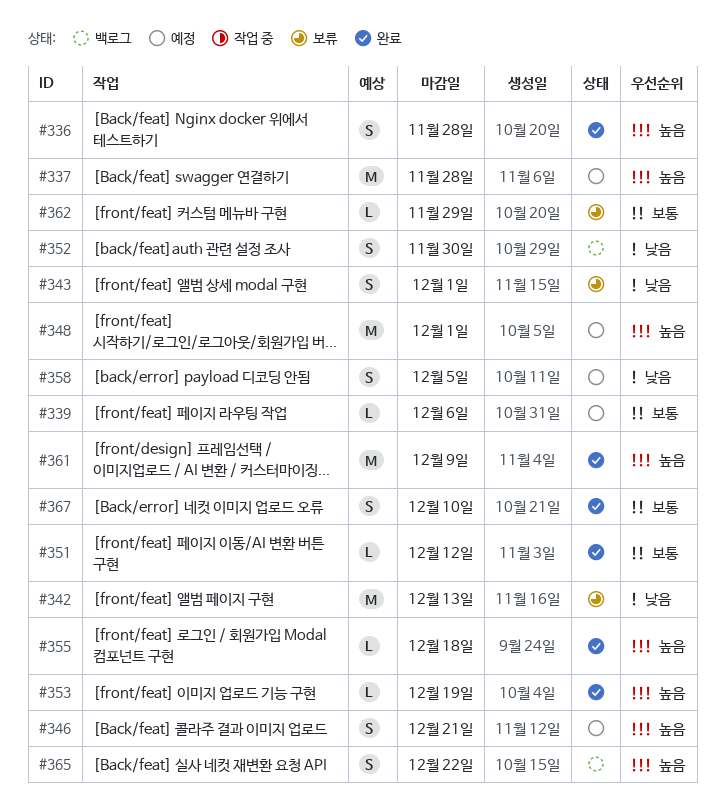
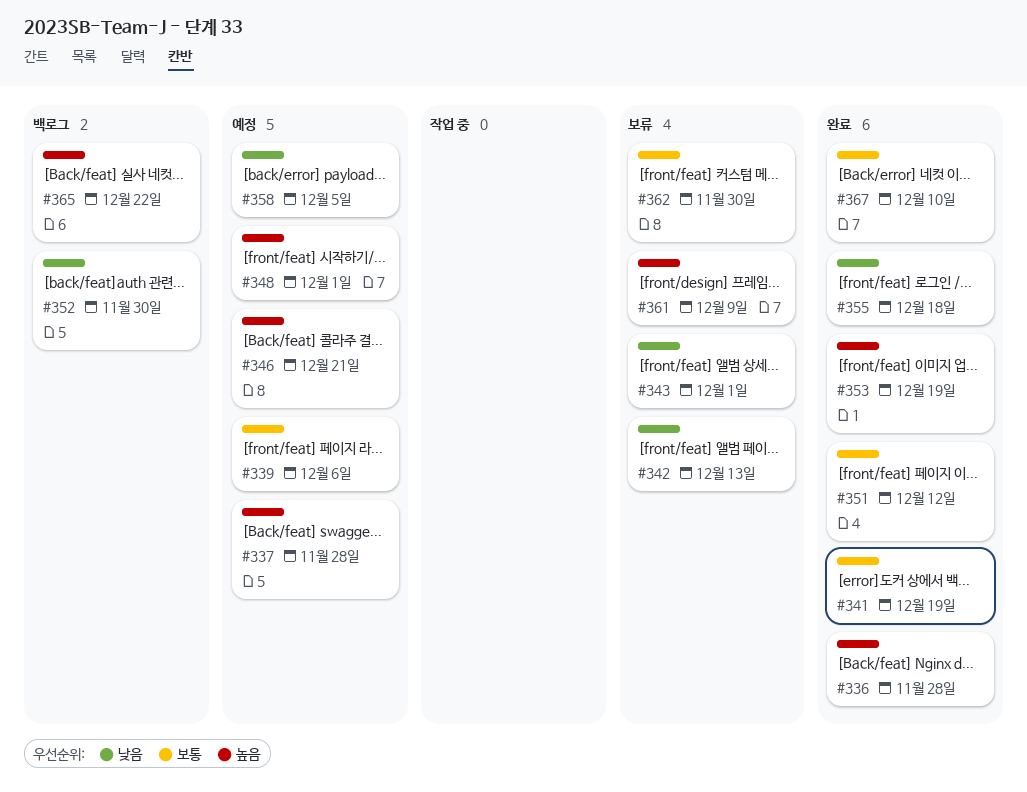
#341: none -> present
#355, priority: 높음 -> 낮음
#361, status: 완료 -> 보류
#362, due: Nov 29 -> Nov 30

